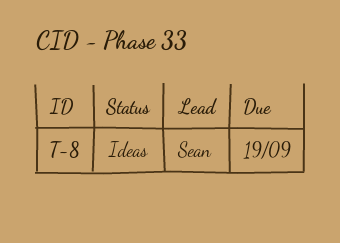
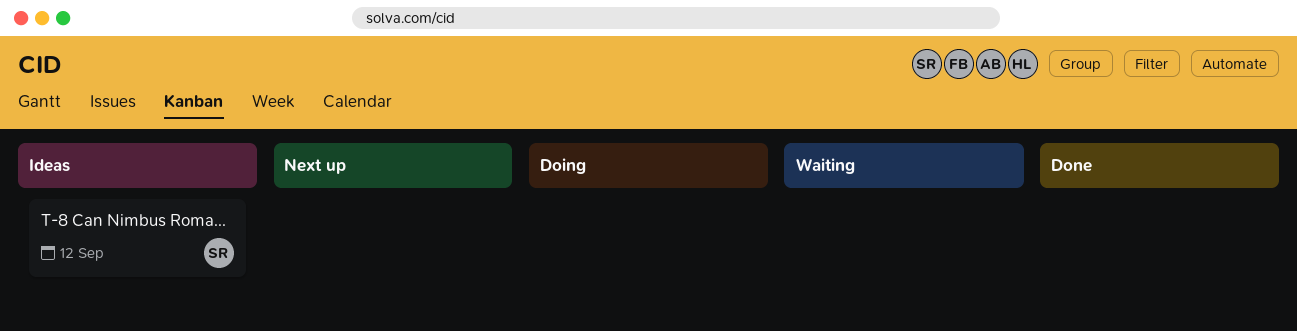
T-8, due: Sep 19 -> Sep 12

